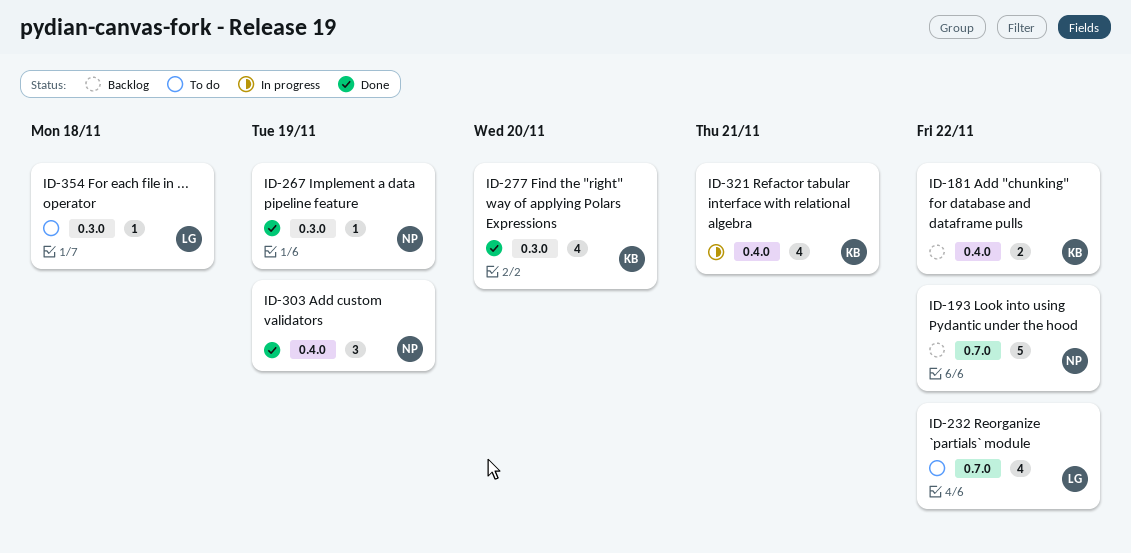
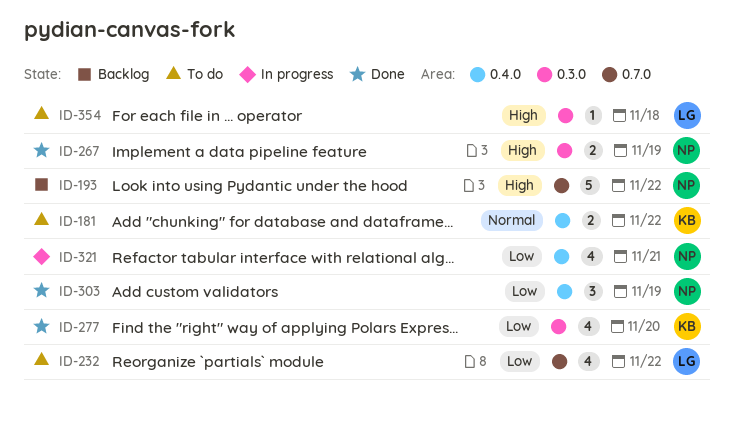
ID-181, status: Backlog -> To do
ID-267, estimate: 1 -> 2
ID-321, owner: KB -> NP

